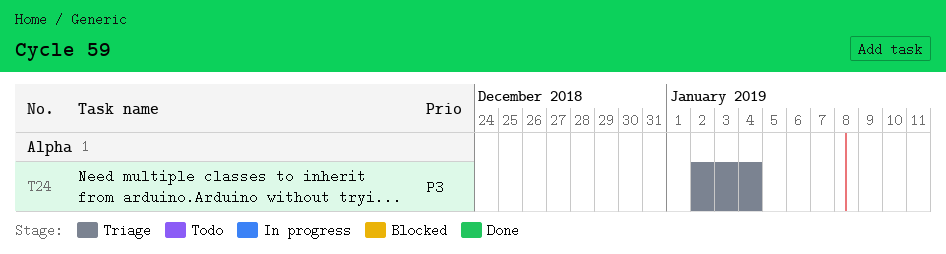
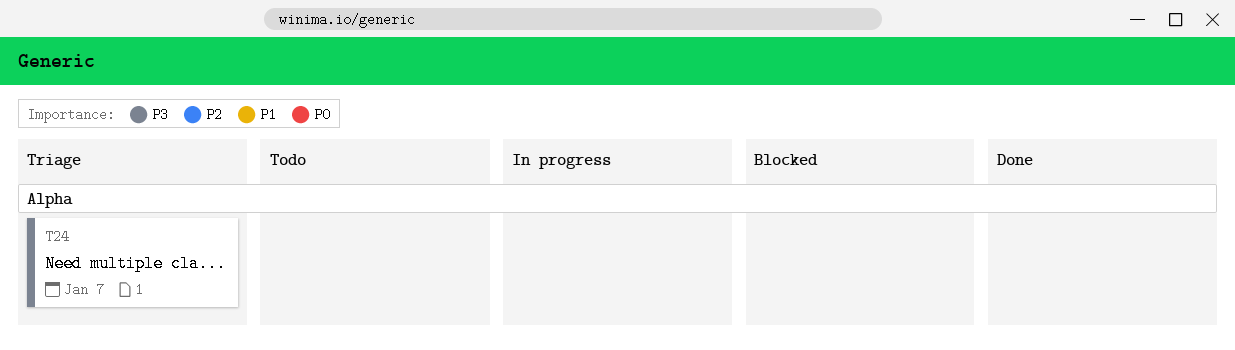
T24, due: Jan 4 -> Jan 7

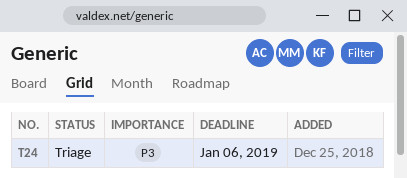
T24, due: Jan 7 -> Jan 6

